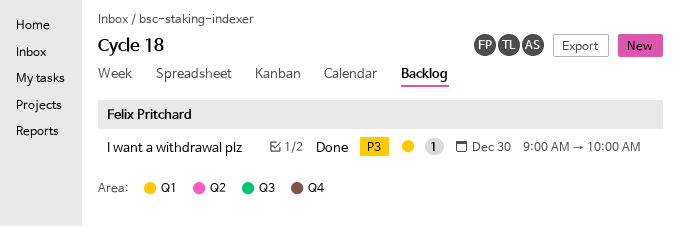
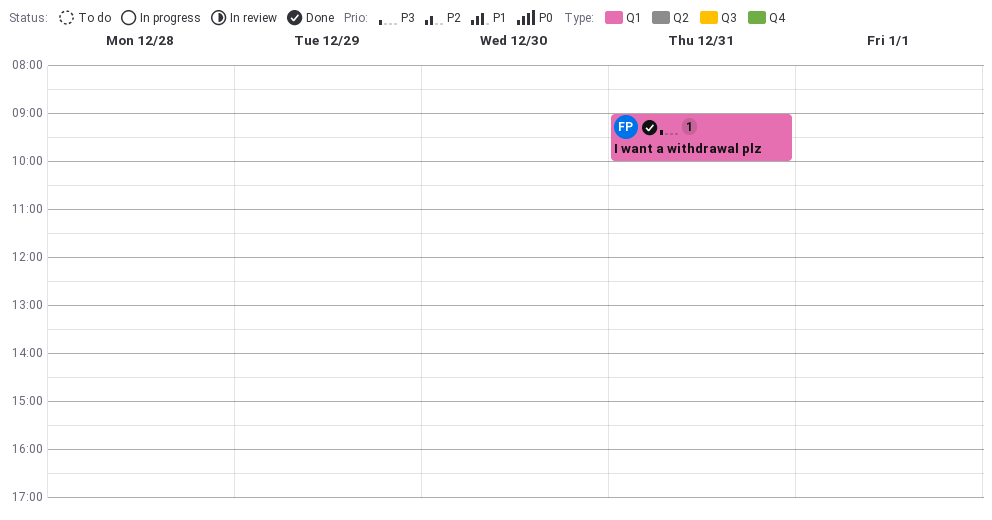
I want a withdrawal plz, day: Dec 30 -> Dec 31

